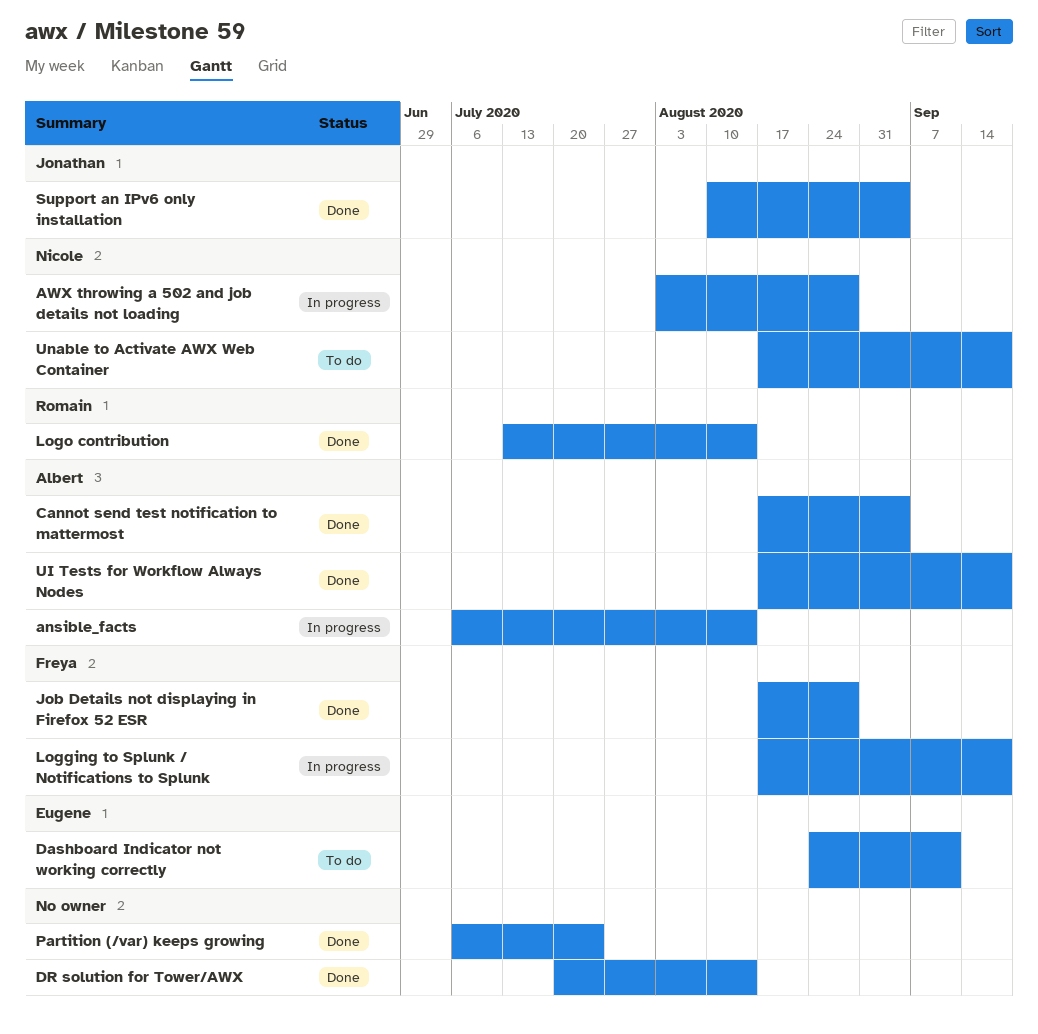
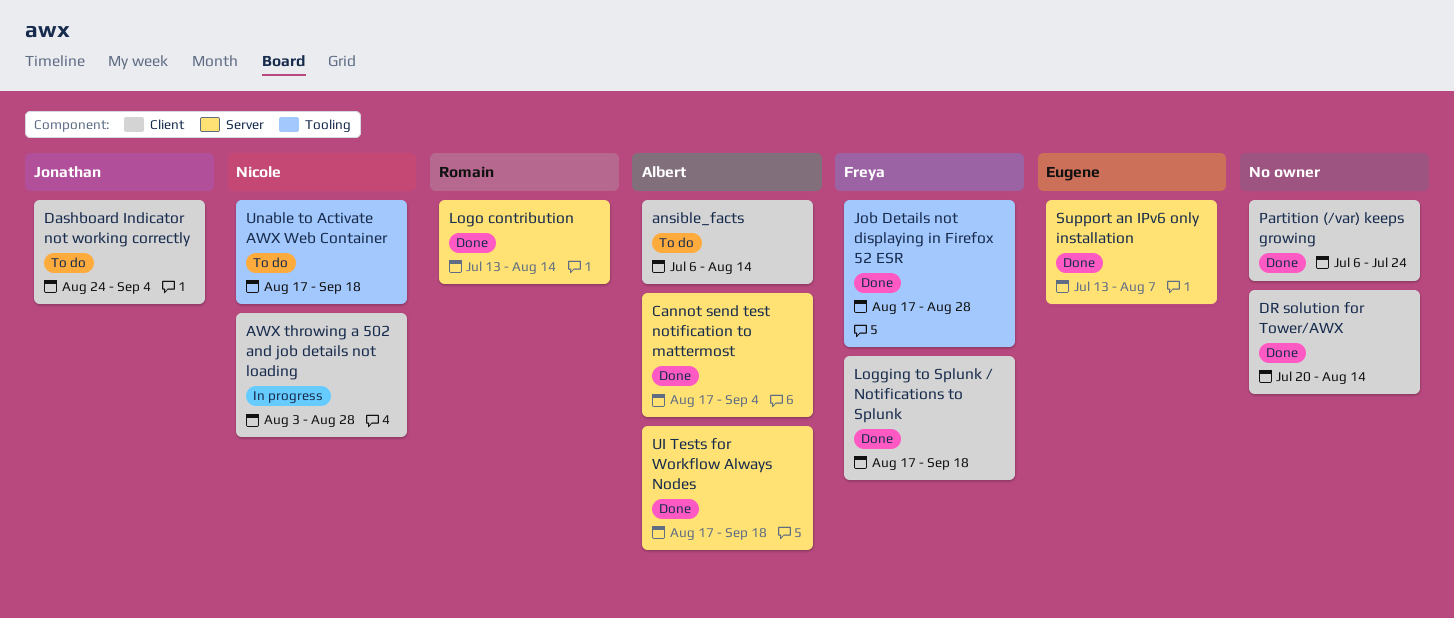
ansible_facts, status: In progress -> To do
Dashboard Indicator not working correctly, owner: Eugene -> Jonathan
Dashboard Indicator not working correctly, due: Sep 11 -> Sep 4
Logging to Splunk / Notifications to Splunk, status: In progress -> Done
Support an IPv6 only installation, owner: Jonathan -> Eugene
Support an IPv6 only installation, start: Aug 10 -> Jul 13
Support an IPv6 only installation, due: Sep 4 -> Aug 7

